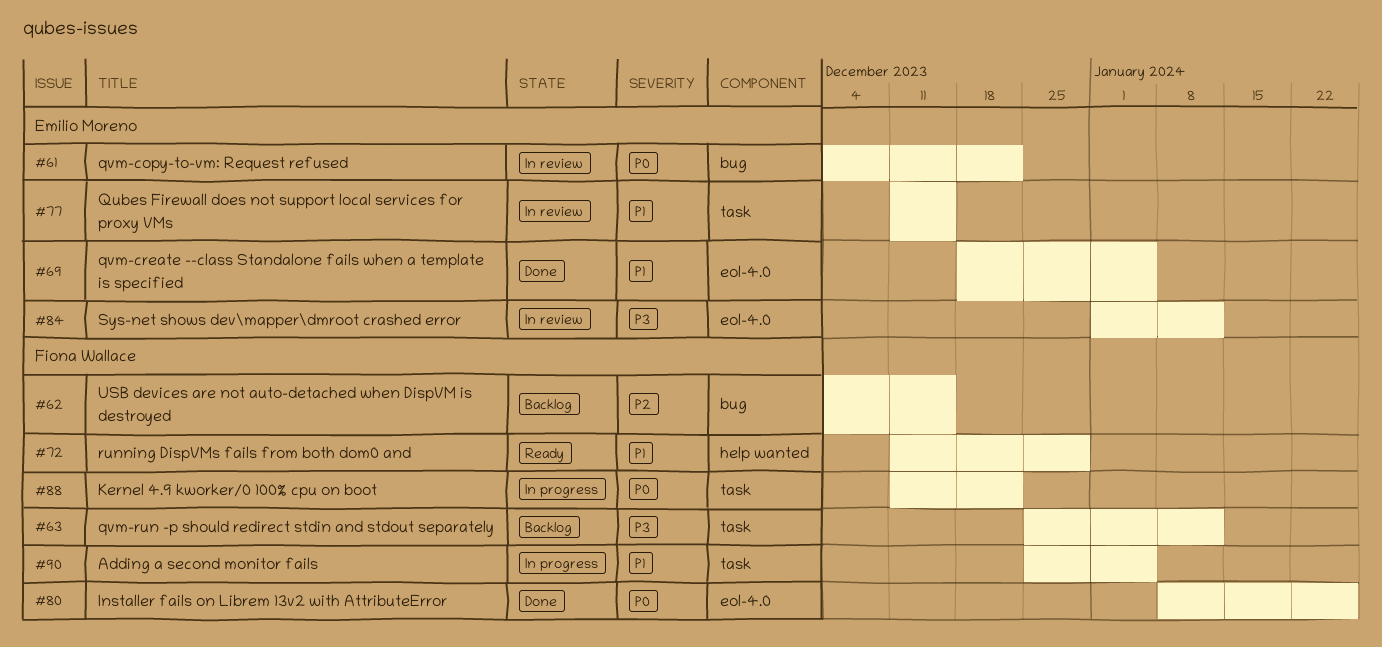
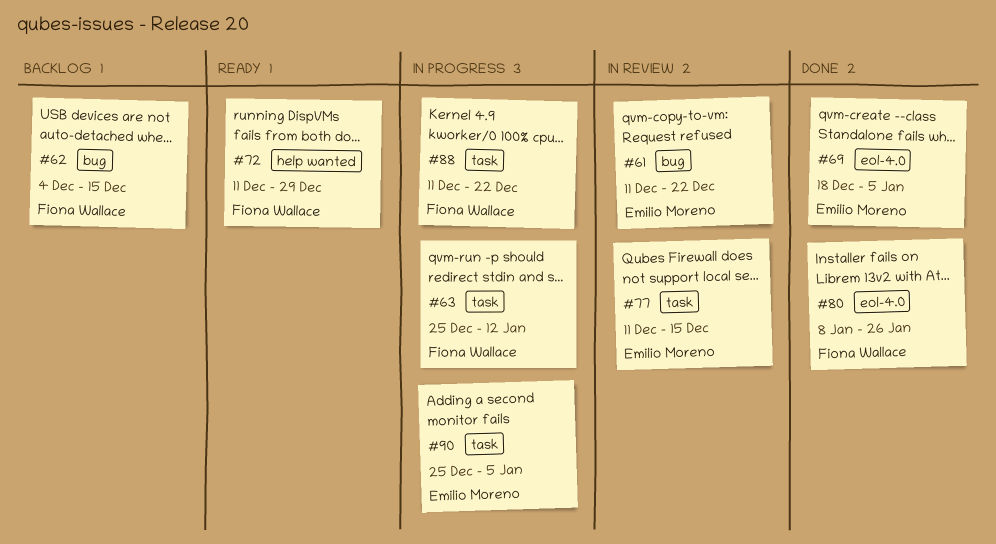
#61, start: Dec 4 -> Dec 11
#63, status: Backlog -> In progress
#84: present -> none
#90, owner: Fiona Wallace -> Emilio Moreno

